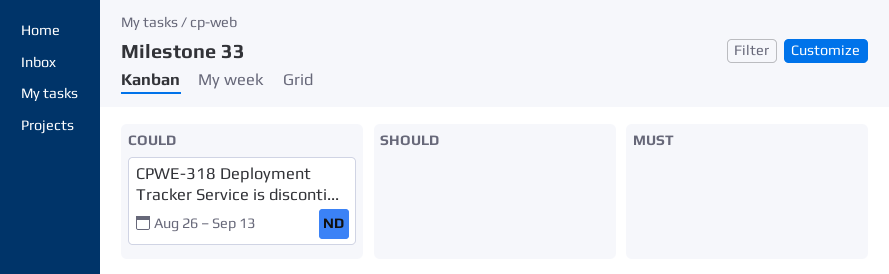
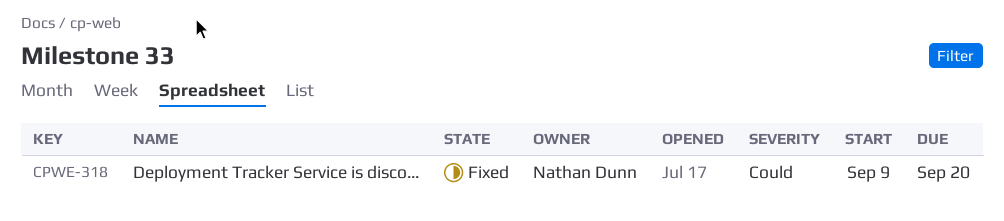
CPWE-318, start: Aug 26 -> Sep 9
CPWE-318, due: Sep 13 -> Sep 20

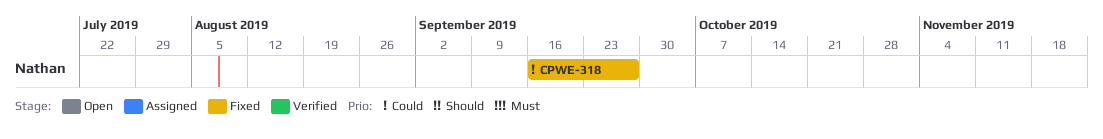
CPWE-318, start: Sep 9 -> Sep 16
CPWE-318, due: Sep 20 -> Sep 27

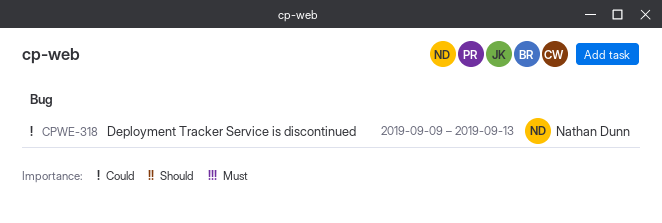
CPWE-318, start: Sep 16 -> Sep 9
CPWE-318, due: Sep 27 -> Sep 13

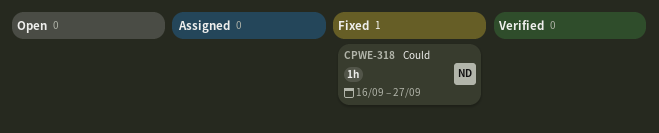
CPWE-318, start: Sep 9 -> Sep 16
CPWE-318, due: Sep 13 -> Sep 27

